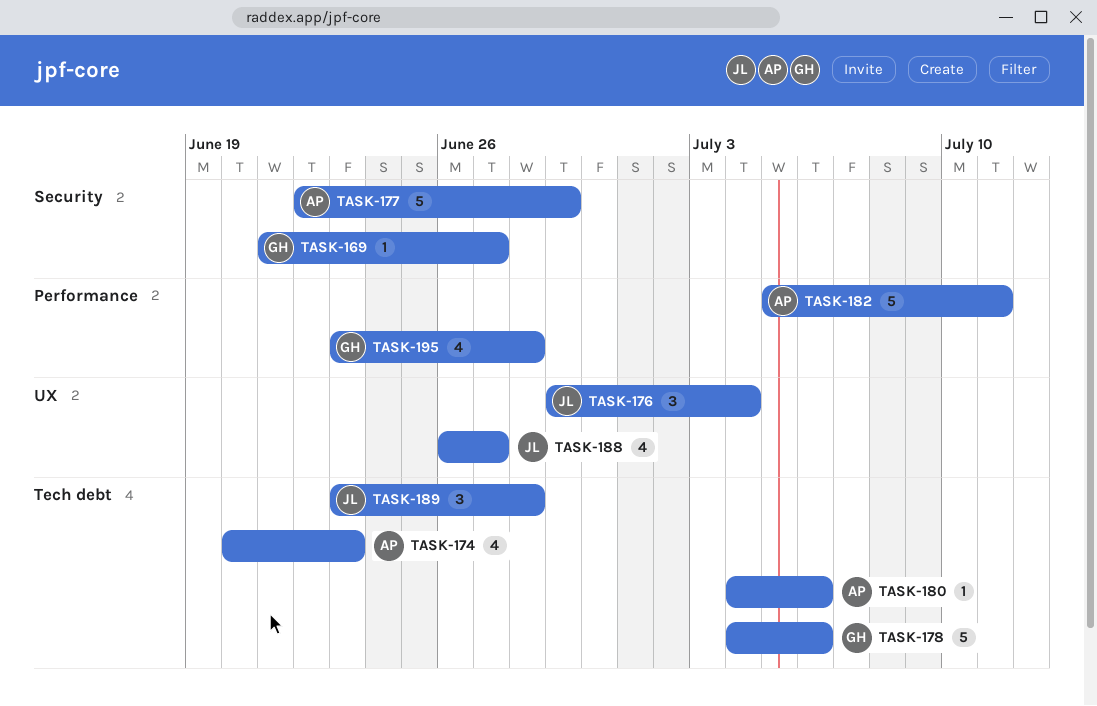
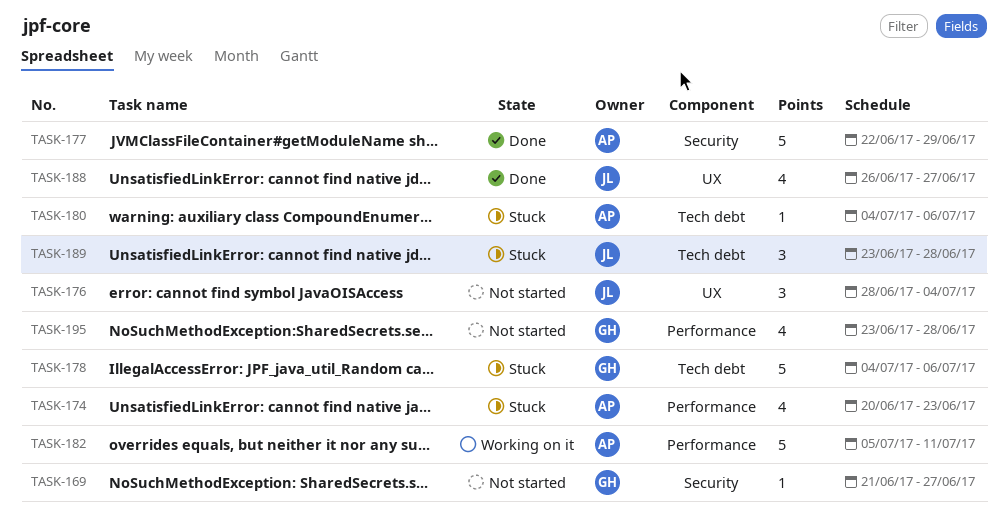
TASK-174, label: Tech debt -> Performance
TASK-176, start: Jun 29 -> Jun 28

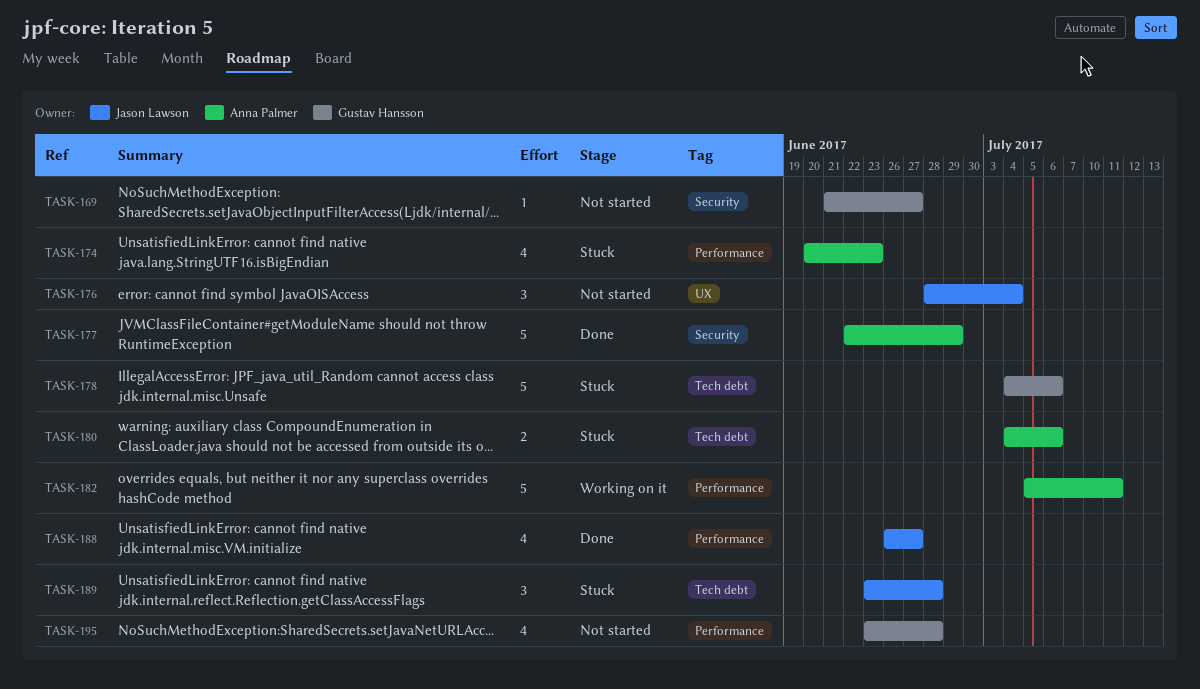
TASK-180, estimate: 1 -> 2
TASK-188, label: UX -> Performance

